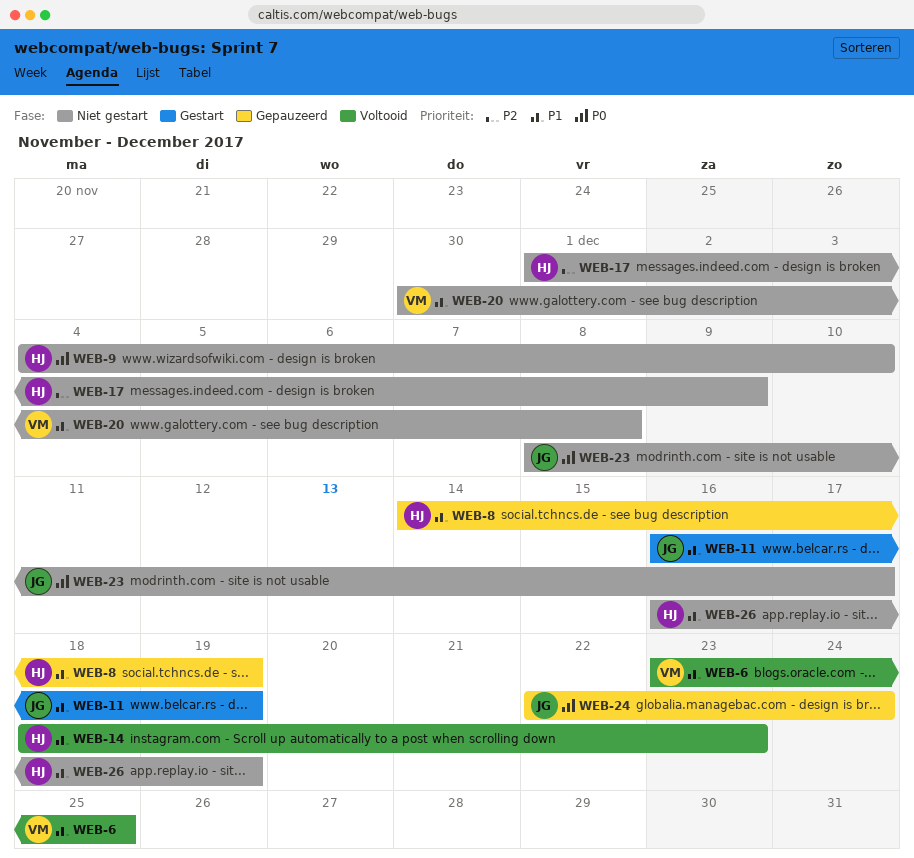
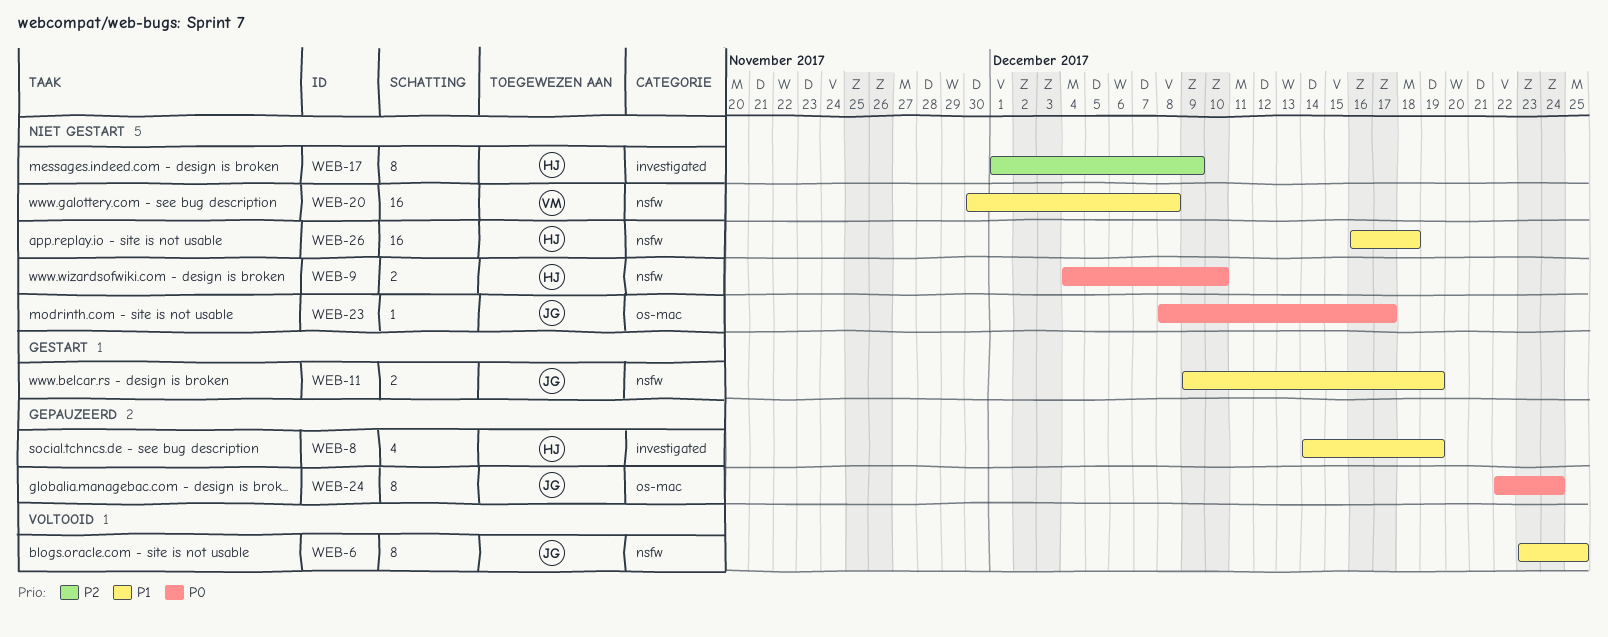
WEB-6, owner: VM -> JG
WEB-11, start: Dec 16 -> Dec 9
WEB-14: present -> none
WEB-26, due: Dec 19 -> Dec 18

